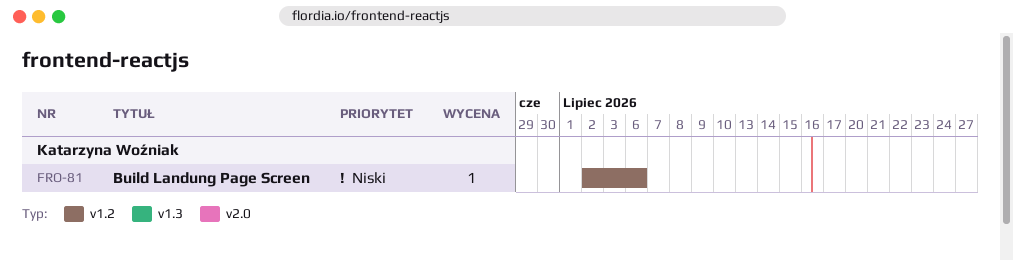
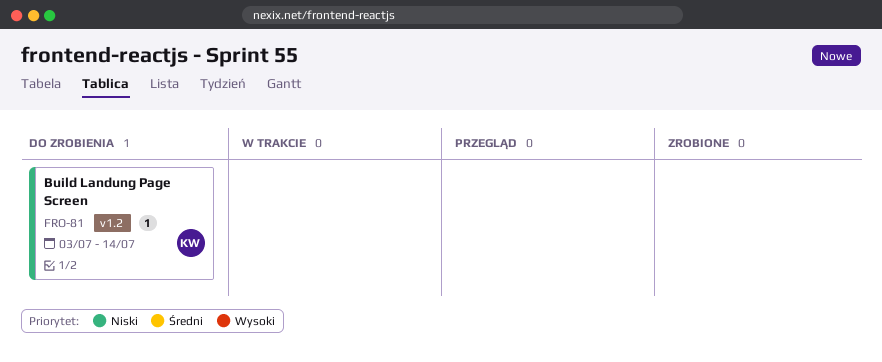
FRO-81, start: Jul 2 -> Jul 3
FRO-81, due: Jul 6 -> Jul 14

